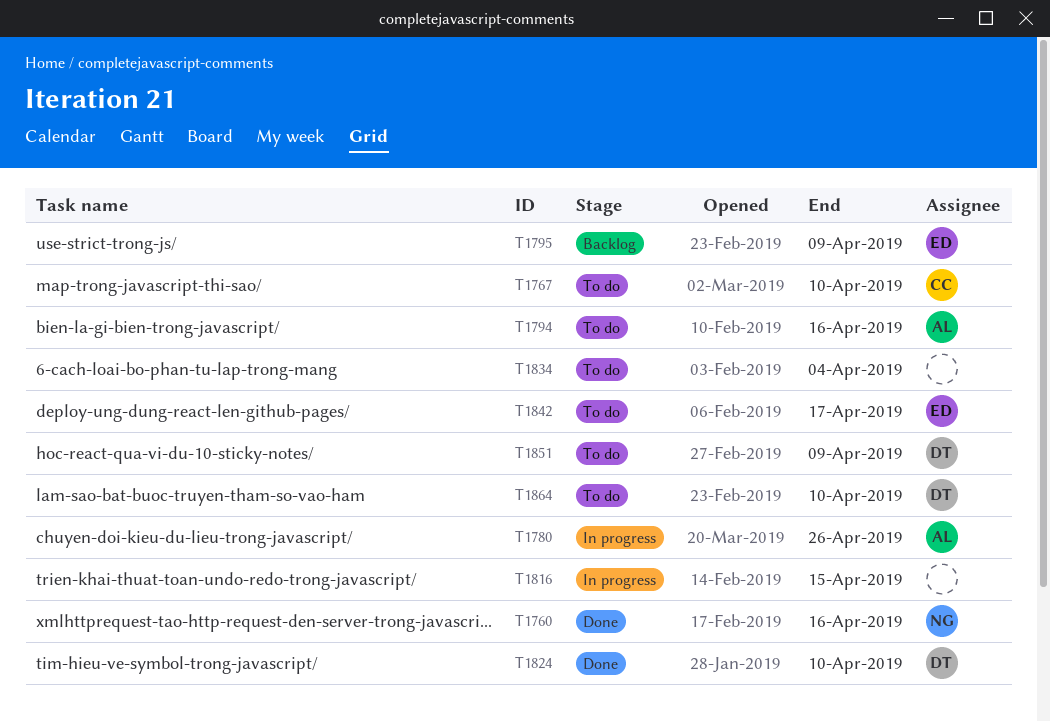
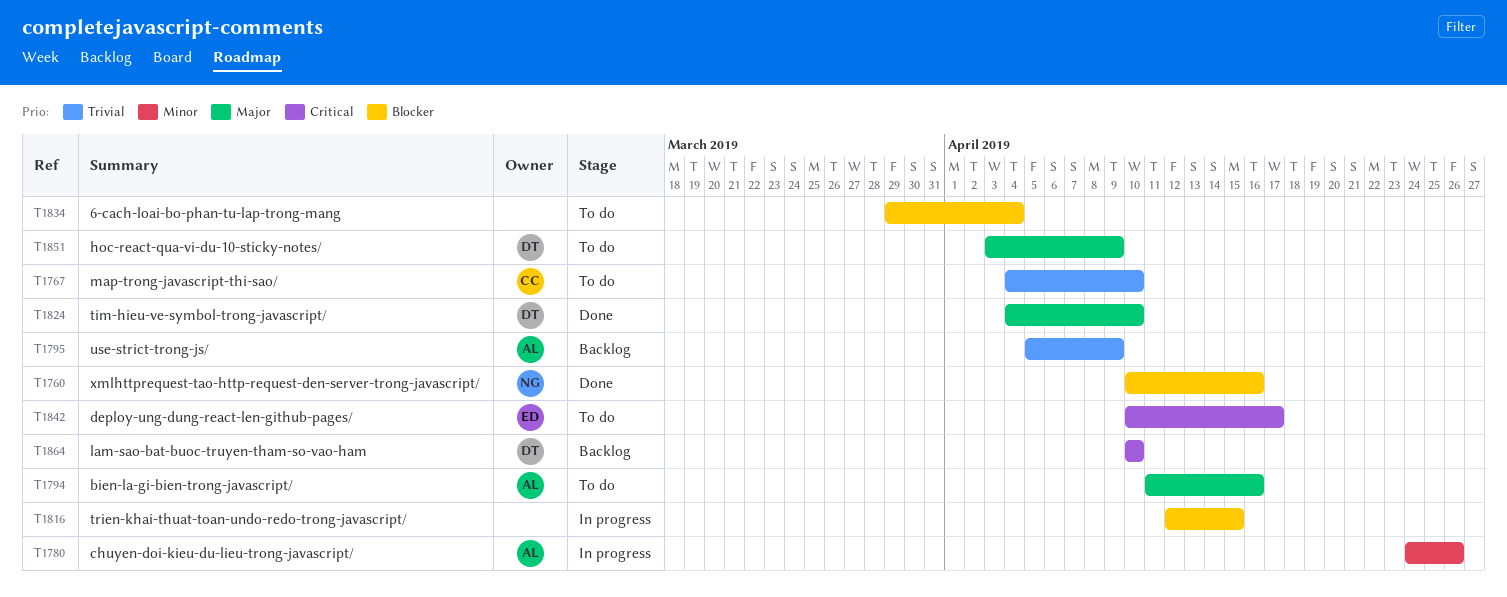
T1795, owner: ED -> AL
T1864, status: To do -> Backlog

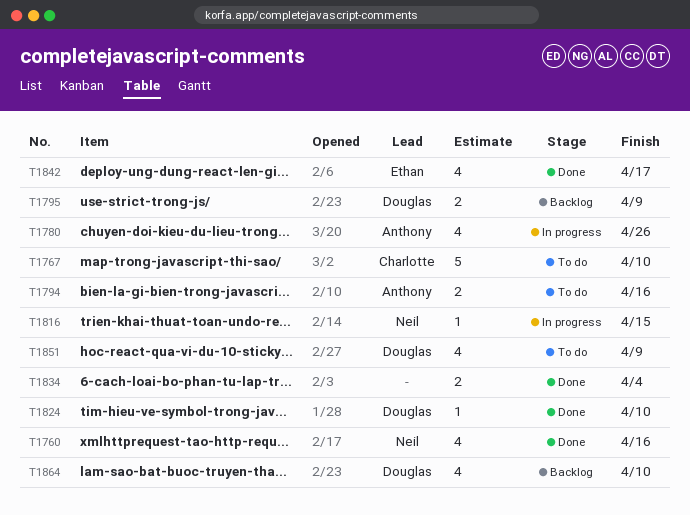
T1795, owner: Anthony -> Douglas
T1816, owner: none -> Neil
T1834, status: To do -> Done
T1842, status: To do -> Done

